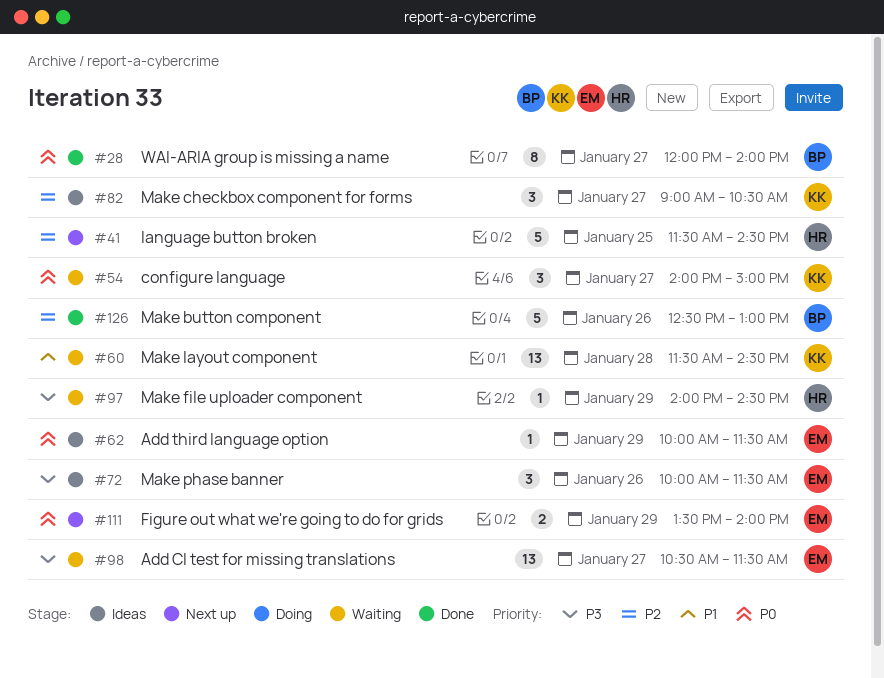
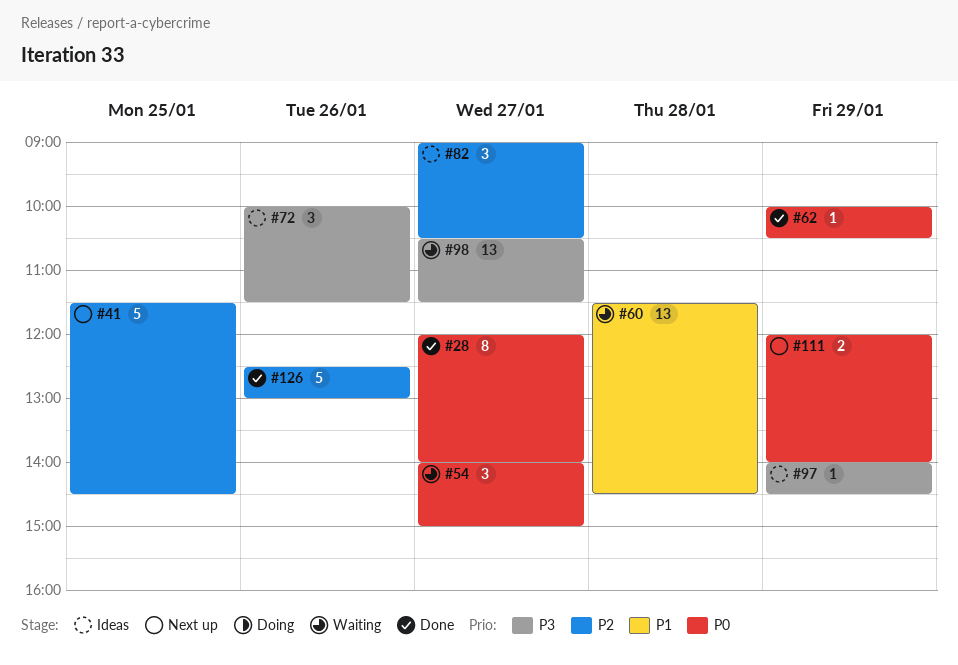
#62, status: Ideas -> Done
#62, ends: 11:30 -> 10:30
#97, status: Waiting -> Ideas
#111, begins: 13:30 -> 12:00

